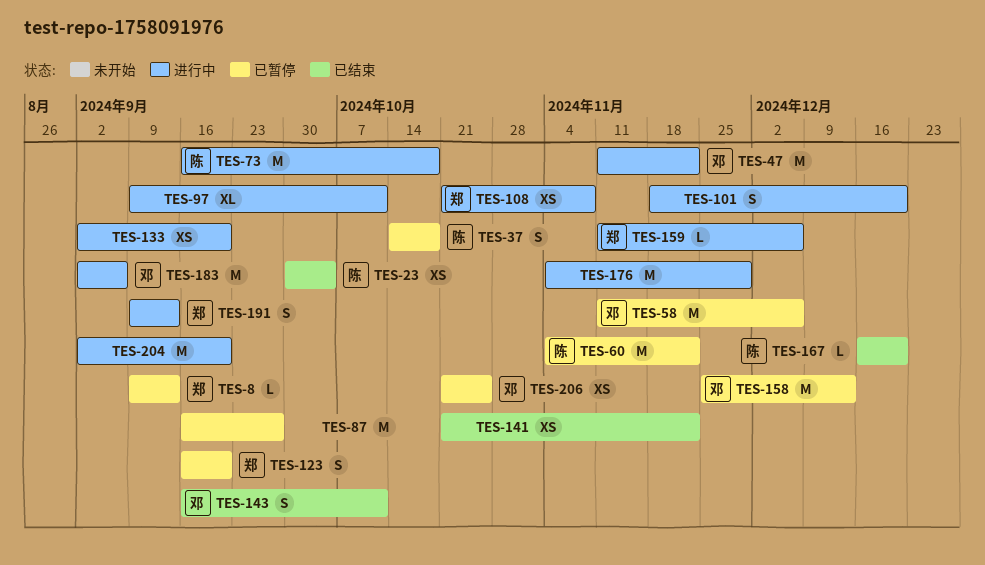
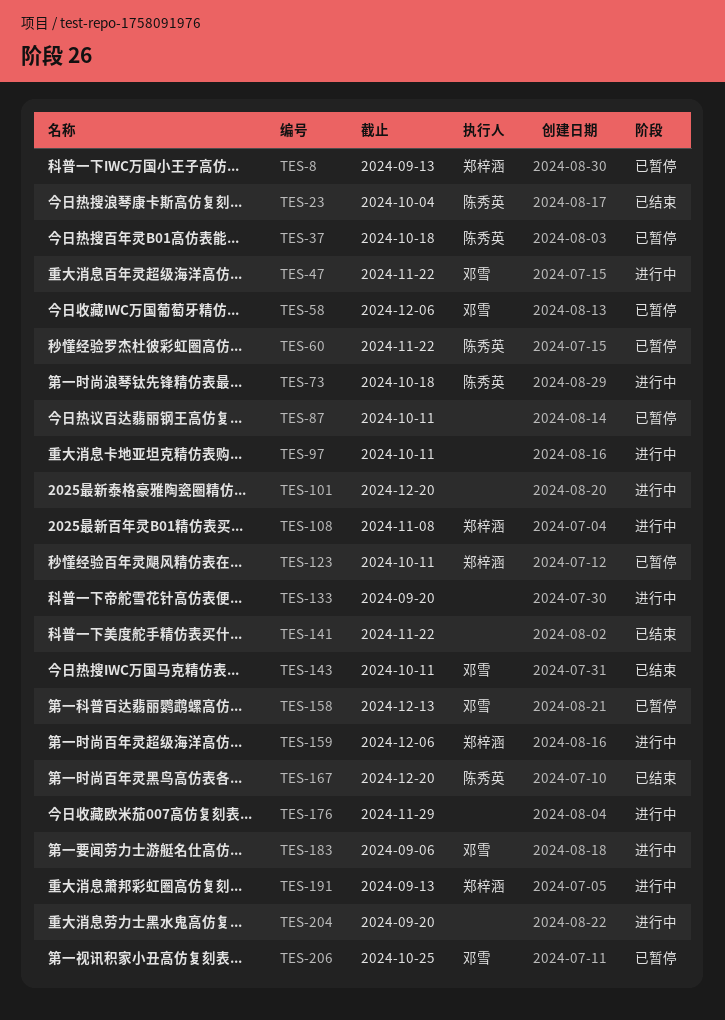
TES-87, due: Sep 27 -> Oct 11
TES-123, due: Sep 20 -> Oct 11

